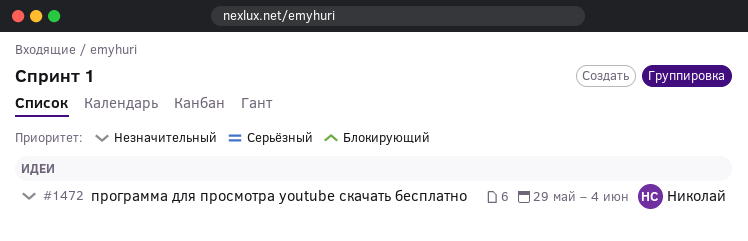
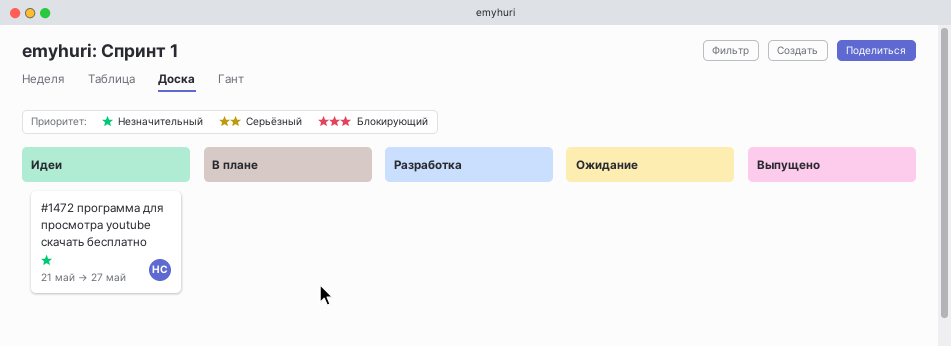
#1472, start: May 29 -> May 21
#1472, due: Jun 4 -> May 27

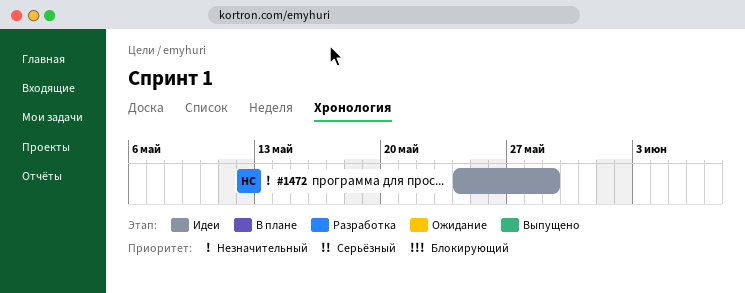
#1472, start: May 21 -> May 24
#1472, due: May 27 -> May 29

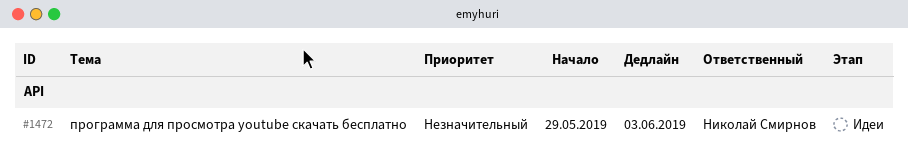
#1472, start: May 24 -> May 29
#1472, due: May 29 -> Jun 3

